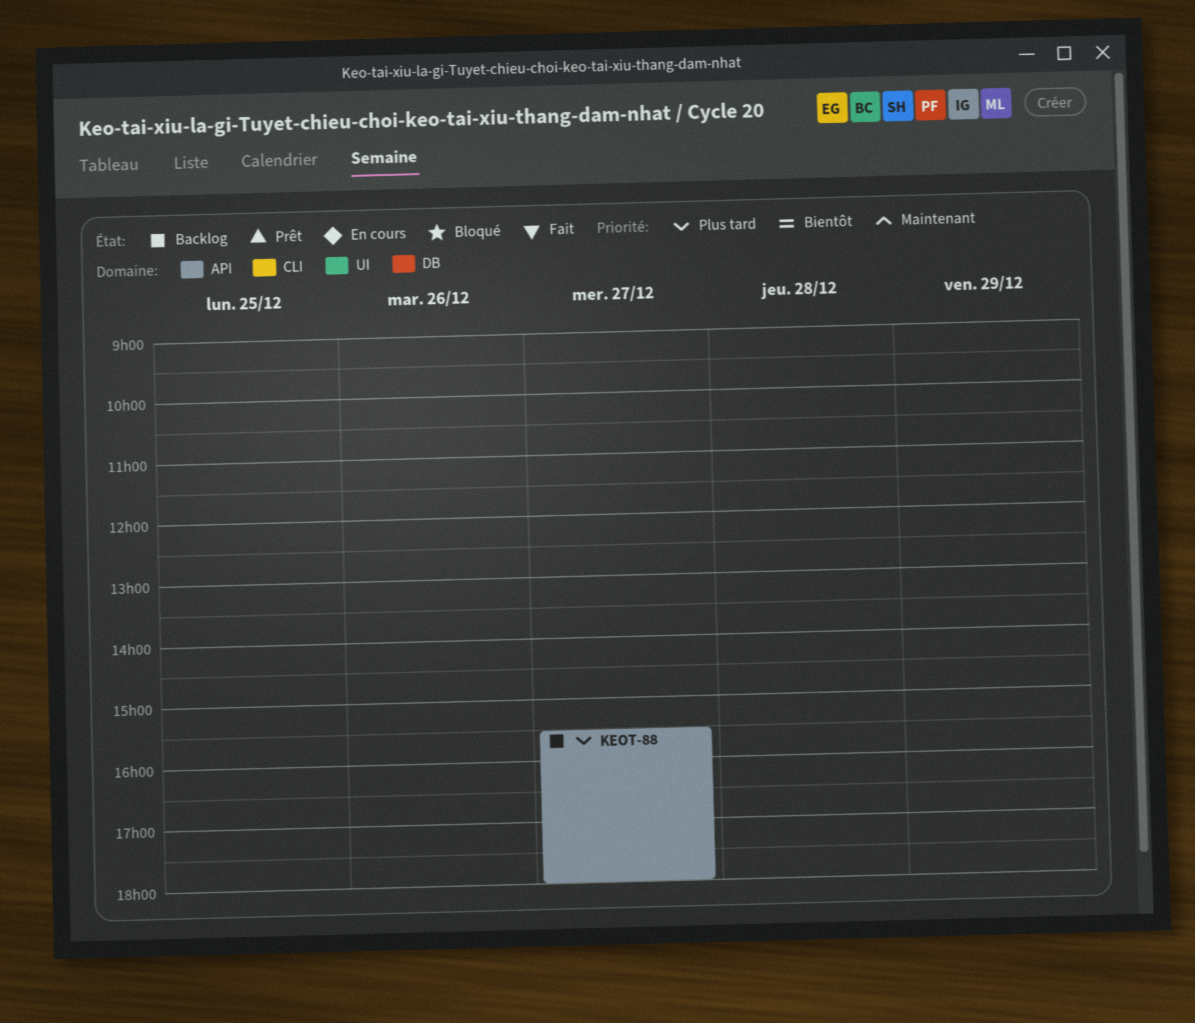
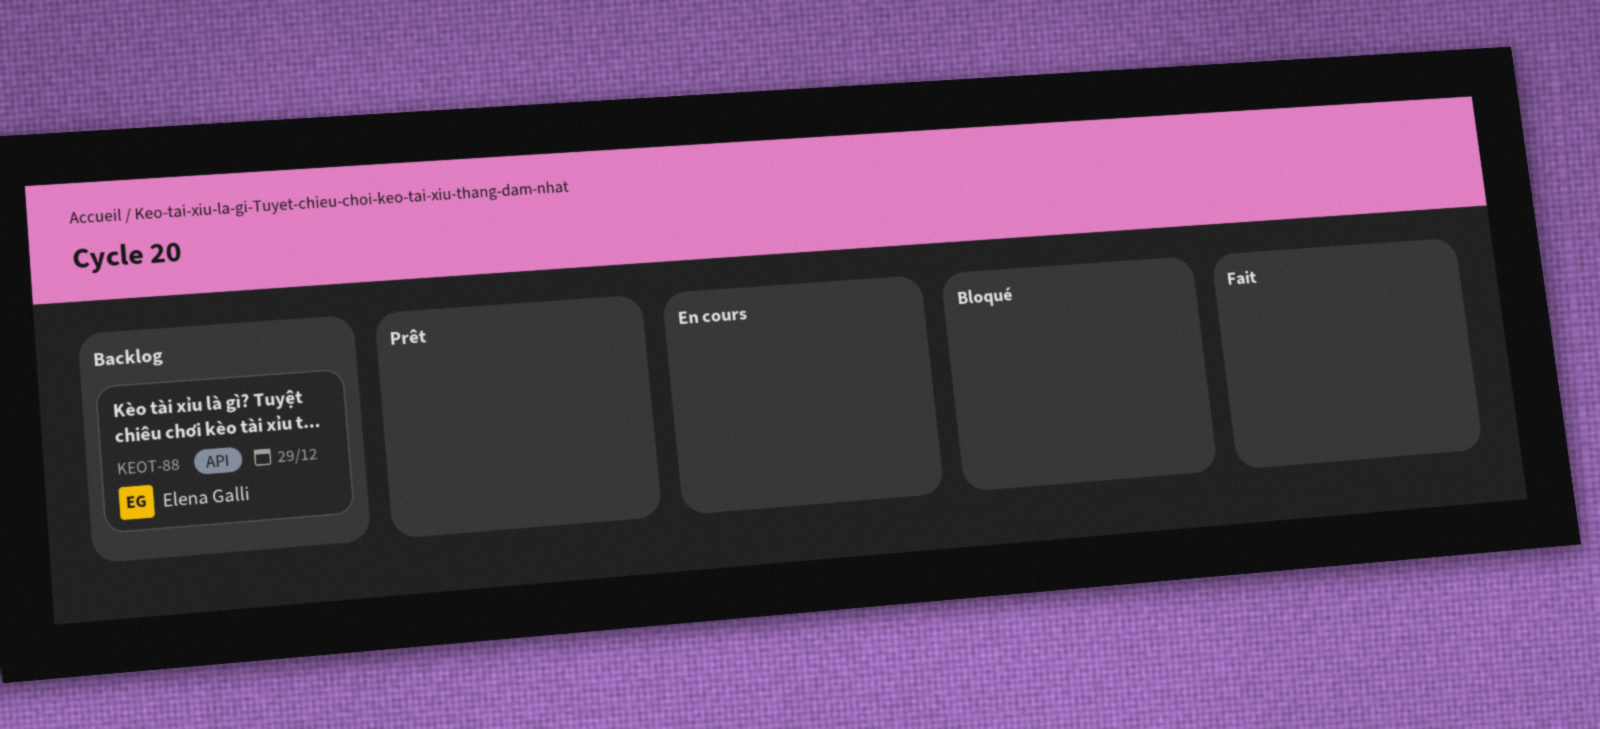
KEOT-88, day: Dec 27 -> Dec 29

